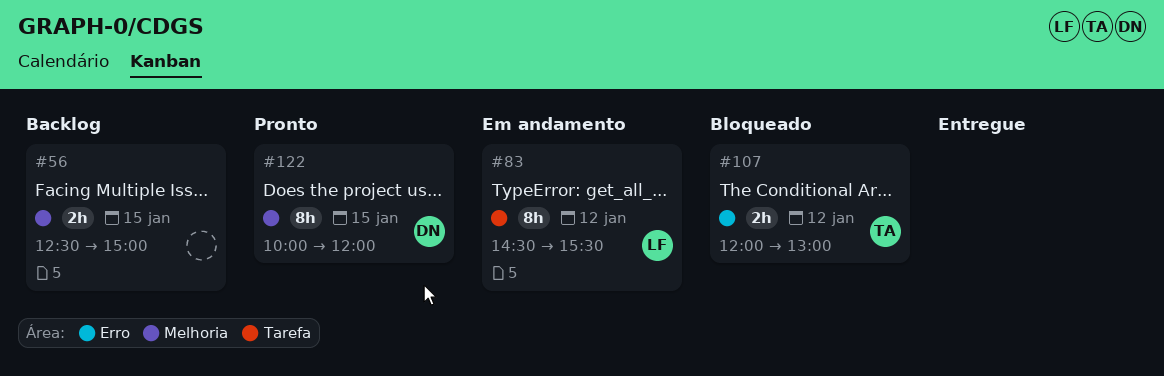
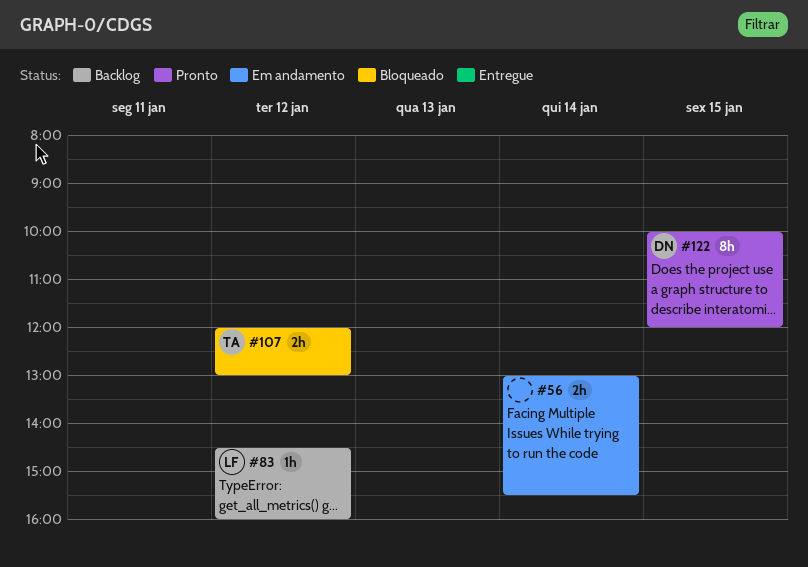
#56, status: Backlog -> Em andamento
#56, day: Jan 15 -> Jan 14
#56, begins: 12:30 -> 13:00
#56, ends: 15:00 -> 15:30
#83, status: Em andamento -> Backlog
#83, estimate: 8h -> 1h
#83, ends: 15:30 -> 16:00

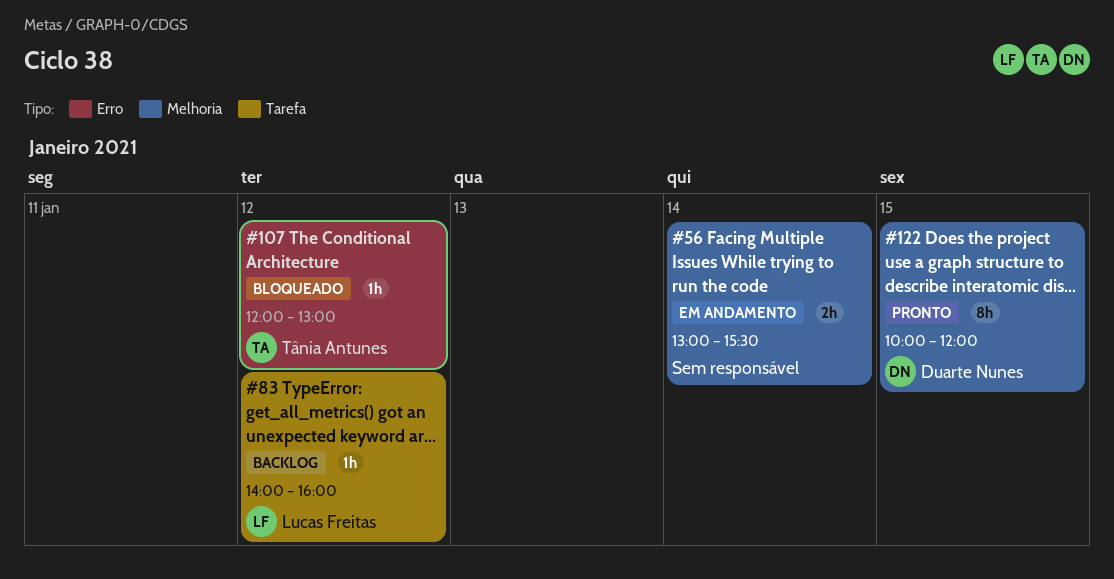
#83, begins: 14:30 -> 14:00
#107, estimate: 2h -> 1h

